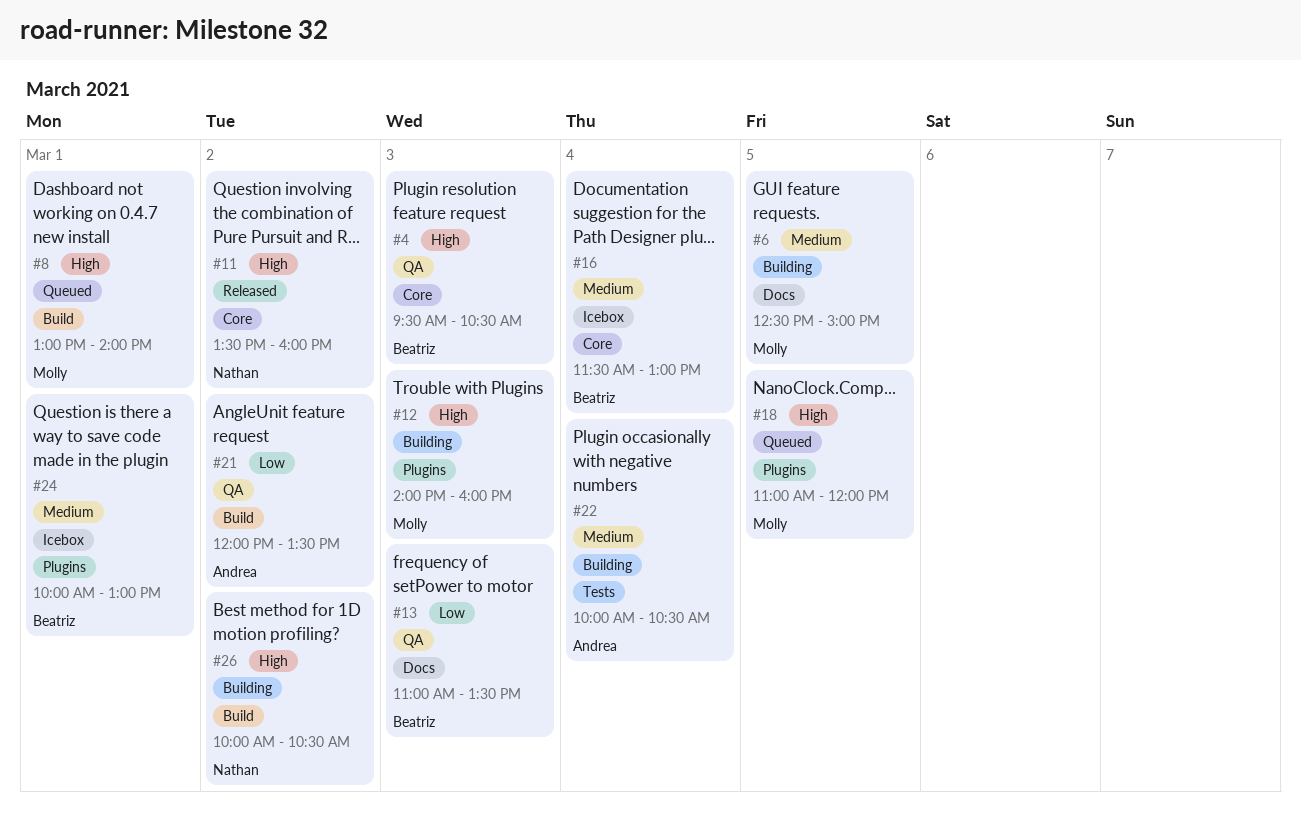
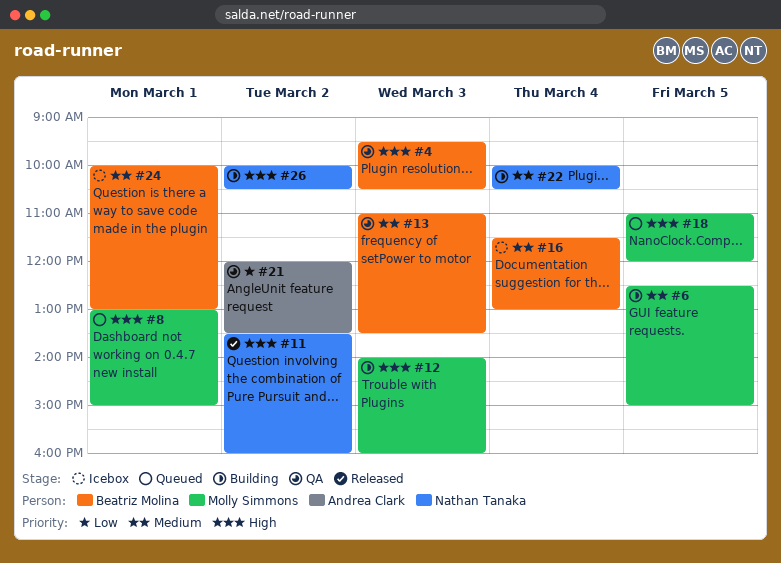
#8, ends: 14:00 -> 15:00
#13, priority: Low -> Medium
#22, owner: Andrea Clark -> Nathan Tanaka

